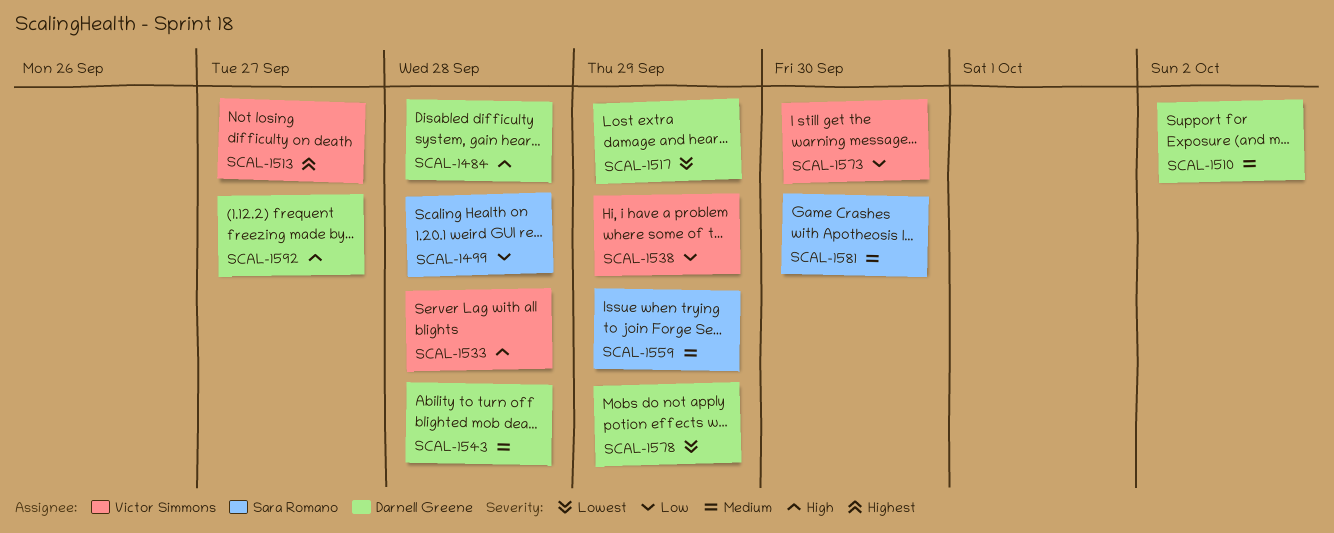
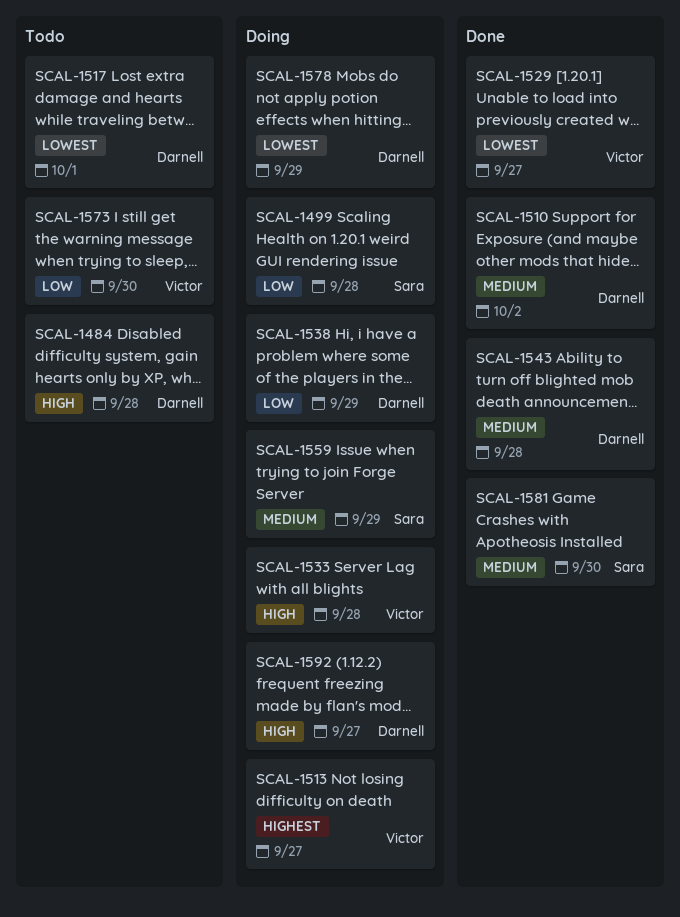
SCAL-1517, due: Sep 29 -> Oct 1
SCAL-1529: none -> present
SCAL-1538, owner: Victor Simmons -> Darnell Greene

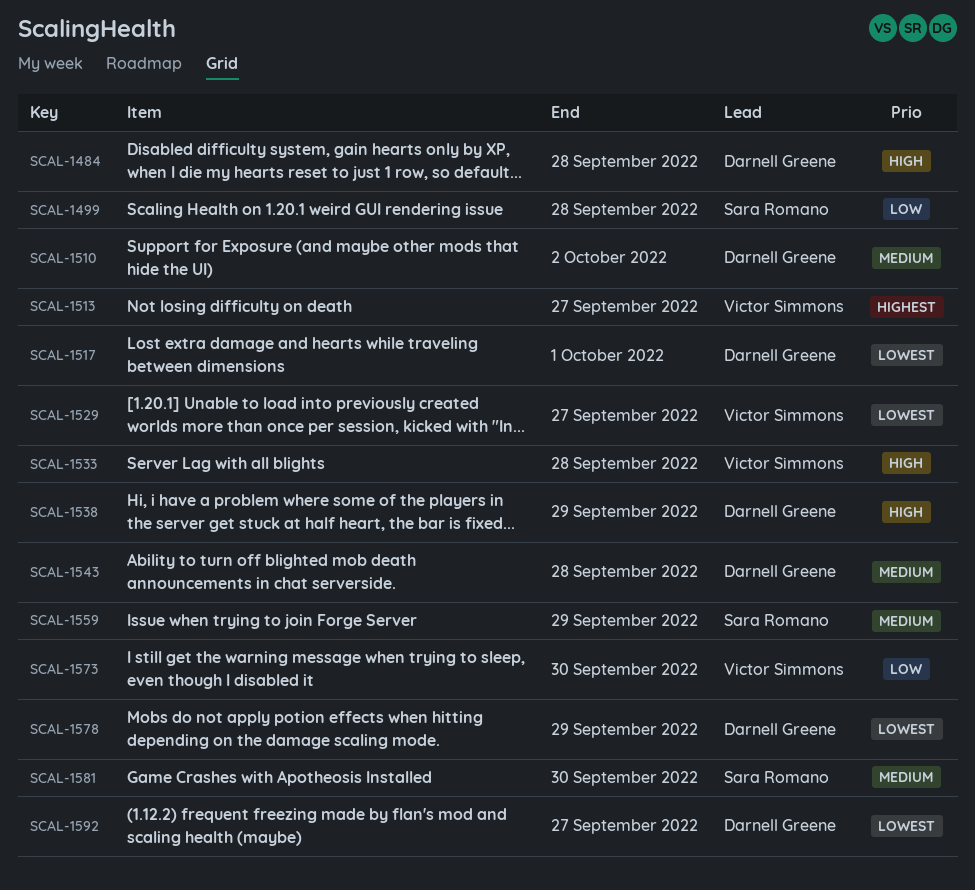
SCAL-1538, priority: Low -> High
SCAL-1592, priority: High -> Lowest

